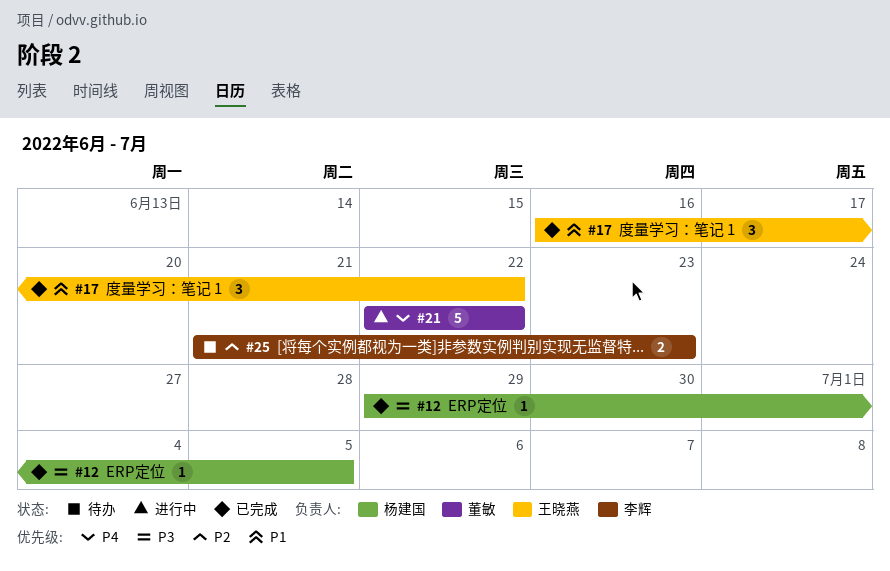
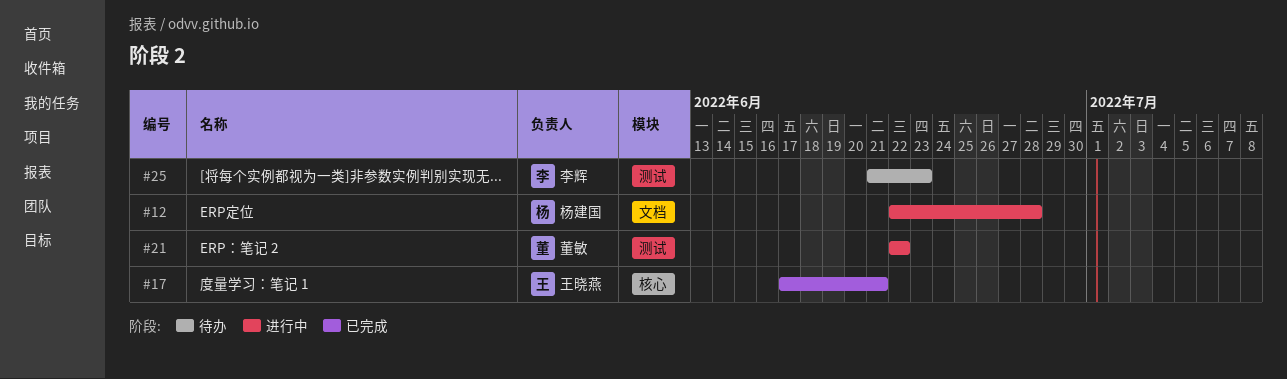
#12, status: 已完成 -> 进行中
#12, start: Jun 29 -> Jun 22
#12, due: Jul 5 -> Jun 28
#17, start: Jun 16 -> Jun 17
#17, due: Jun 22 -> Jun 21

